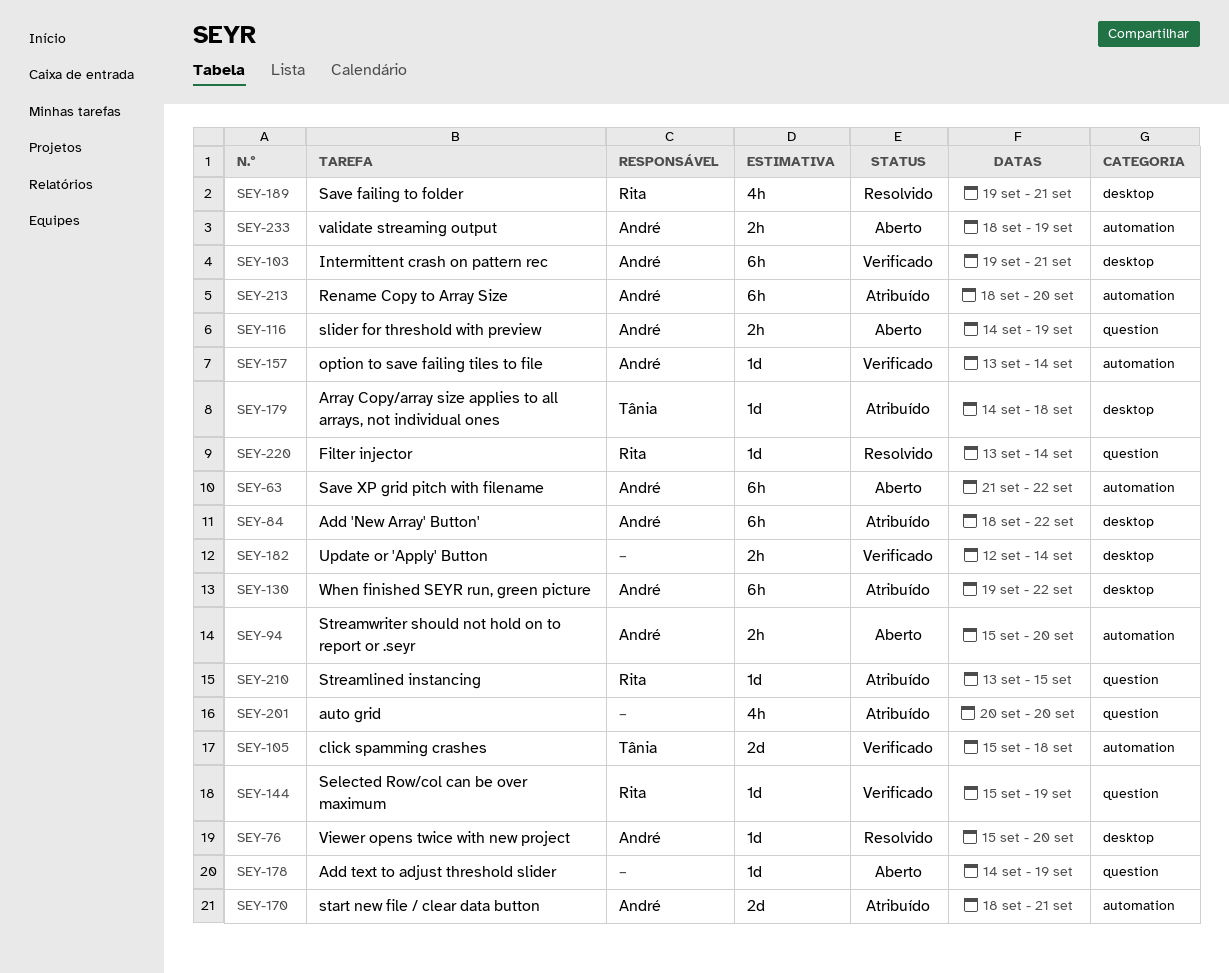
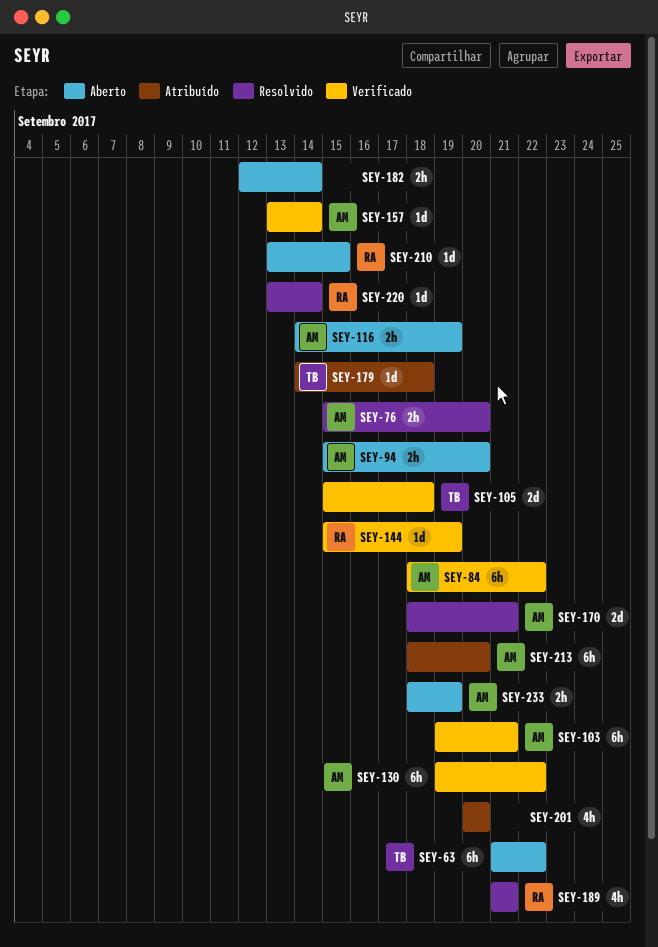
SEY-63, owner: André -> Tânia
SEY-76, estimate: 1d -> 2h
SEY-84, status: Atribuído -> Verificado
SEY-130, status: Atribuído -> Verificado
SEY-170, status: Atribuído -> Resolvido
SEY-178: present -> none
SEY-182, status: Verificado -> Aberto
SEY-189, start: Sep 19 -> Sep 21
SEY-210, status: Atribuído -> Aberto

